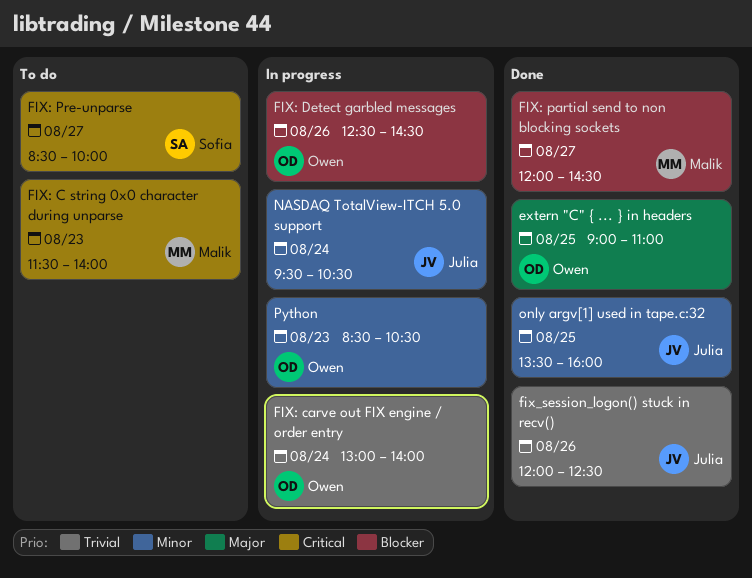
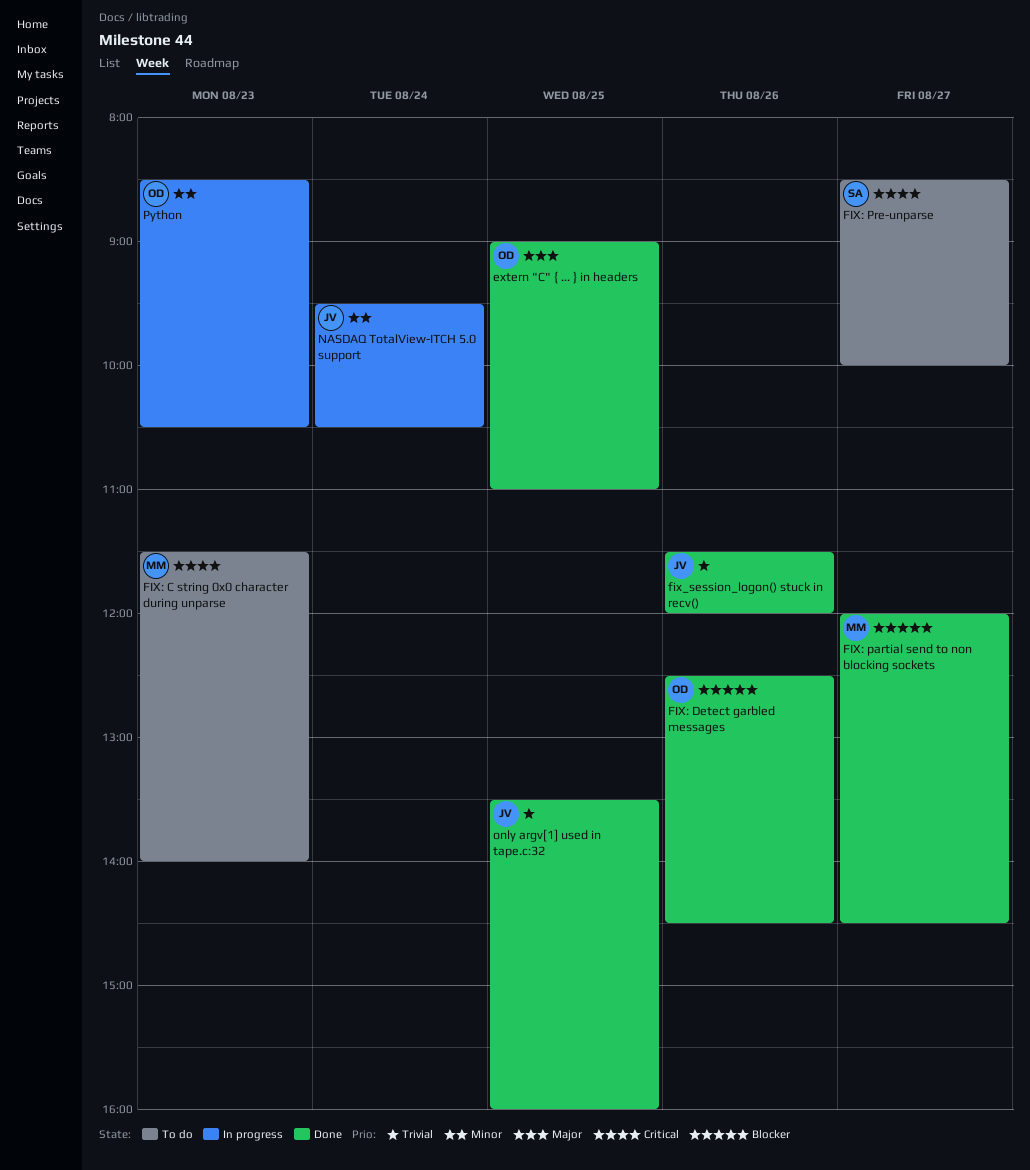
FIX: carve out FIX engine / order entry: present -> none
FIX: Detect garbled messages, status: In progress -> Done
fix_session_logon() stuck in recv(), begins: 12:00 -> 11:30
fix_session_logon() stuck in recv(), ends: 12:30 -> 12:00
only argv[1] used in tape.c:32, priority: Minor -> Trivial

